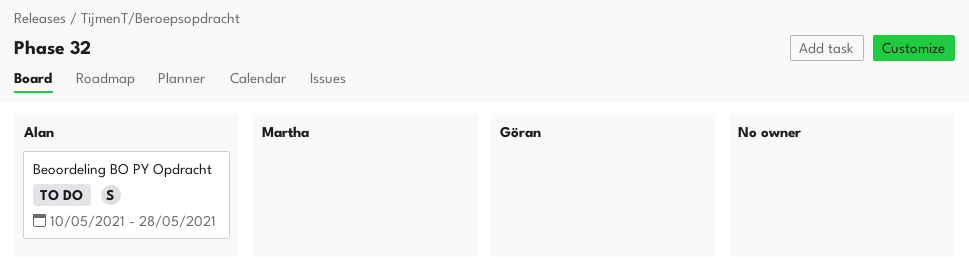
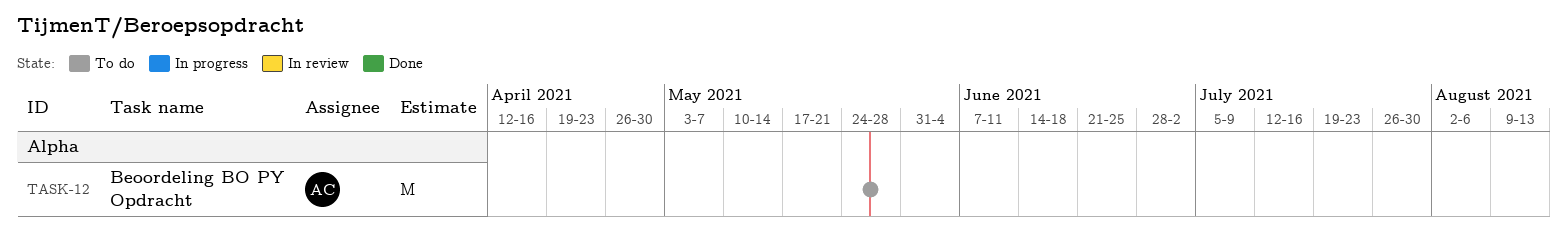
Beoordeling BO PY Opdracht, estimate: S -> M
Beoordeling BO PY Opdracht, start: May 10 -> May 24

